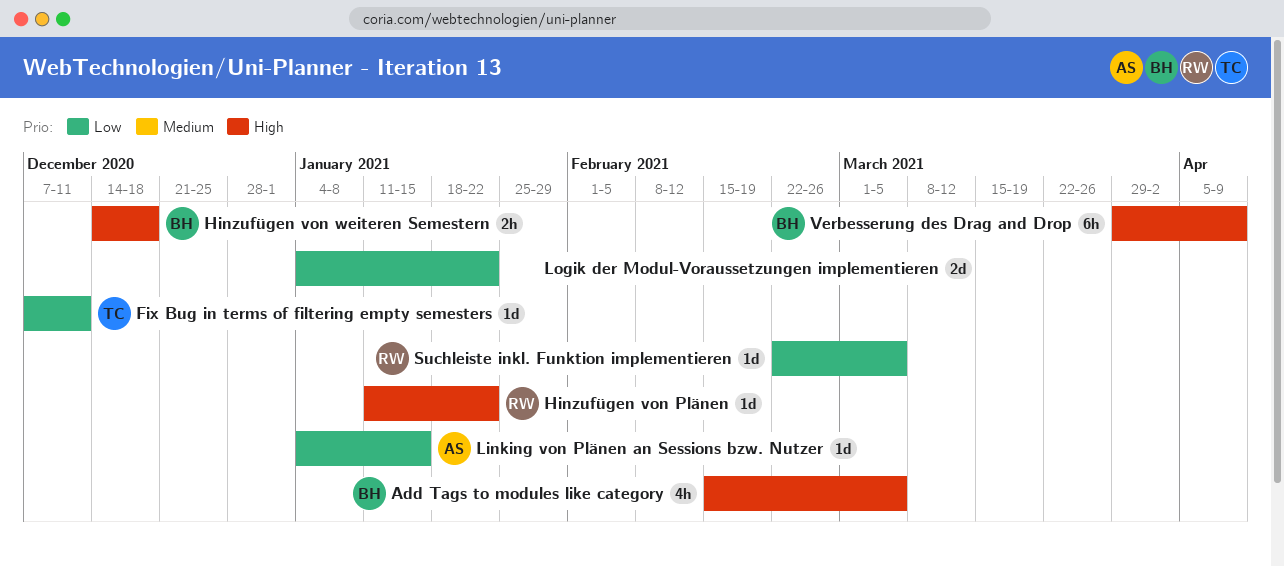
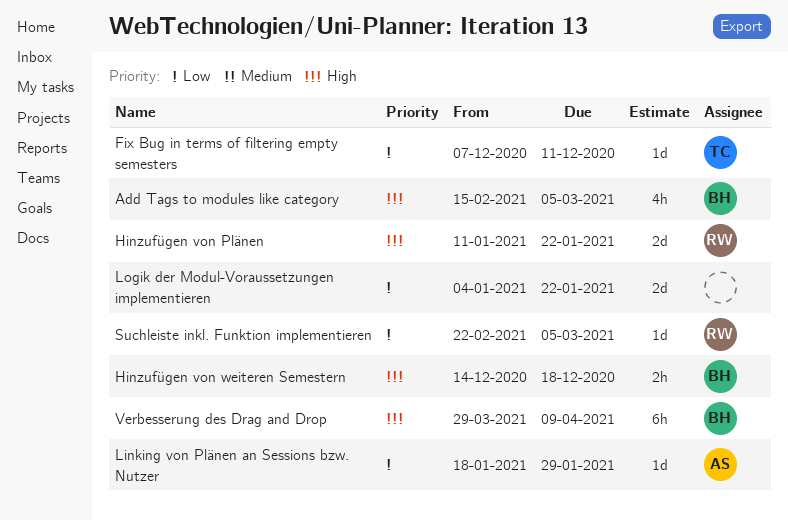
Hinzufügen von Plänen, estimate: 1d -> 2d
Linking von Plänen an Sessions bzw. Nutzer, start: Jan 4 -> Jan 18
Linking von Plänen an Sessions bzw. Nutzer, due: Jan 15 -> Jan 29

